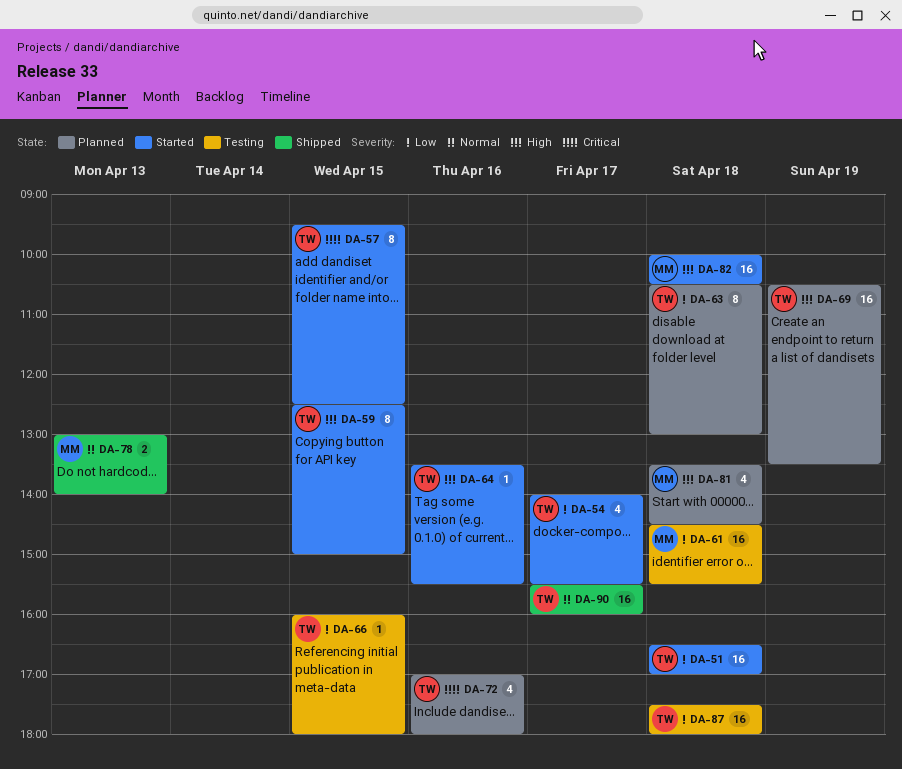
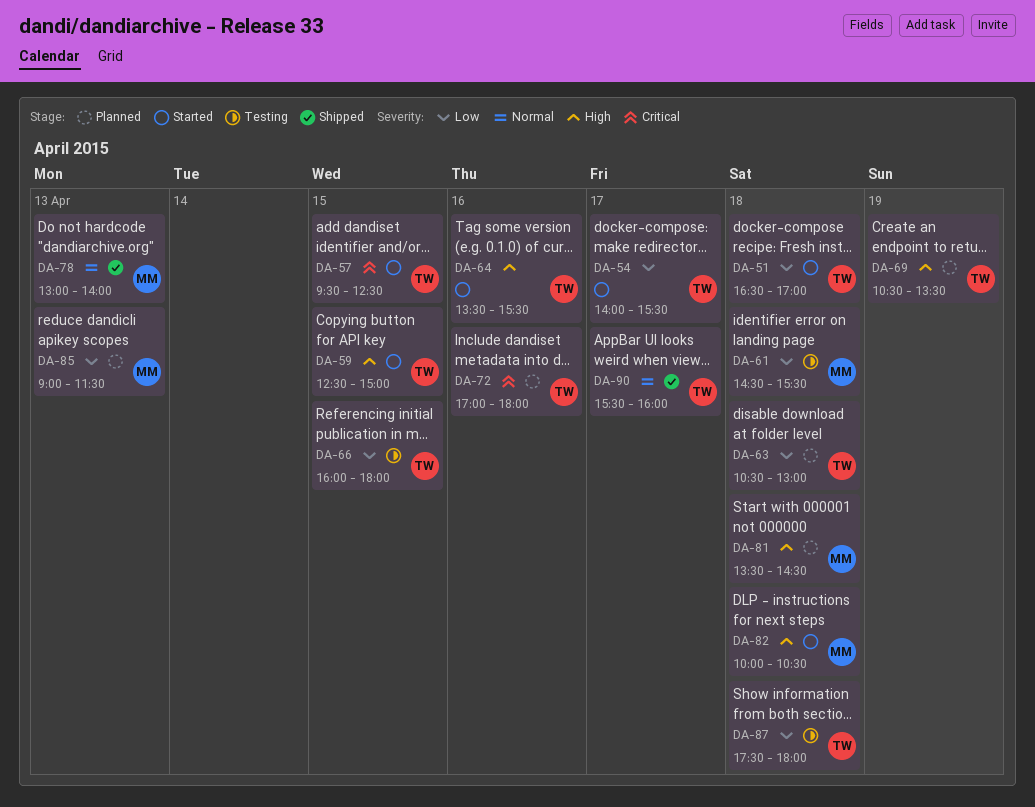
DA-85: none -> present

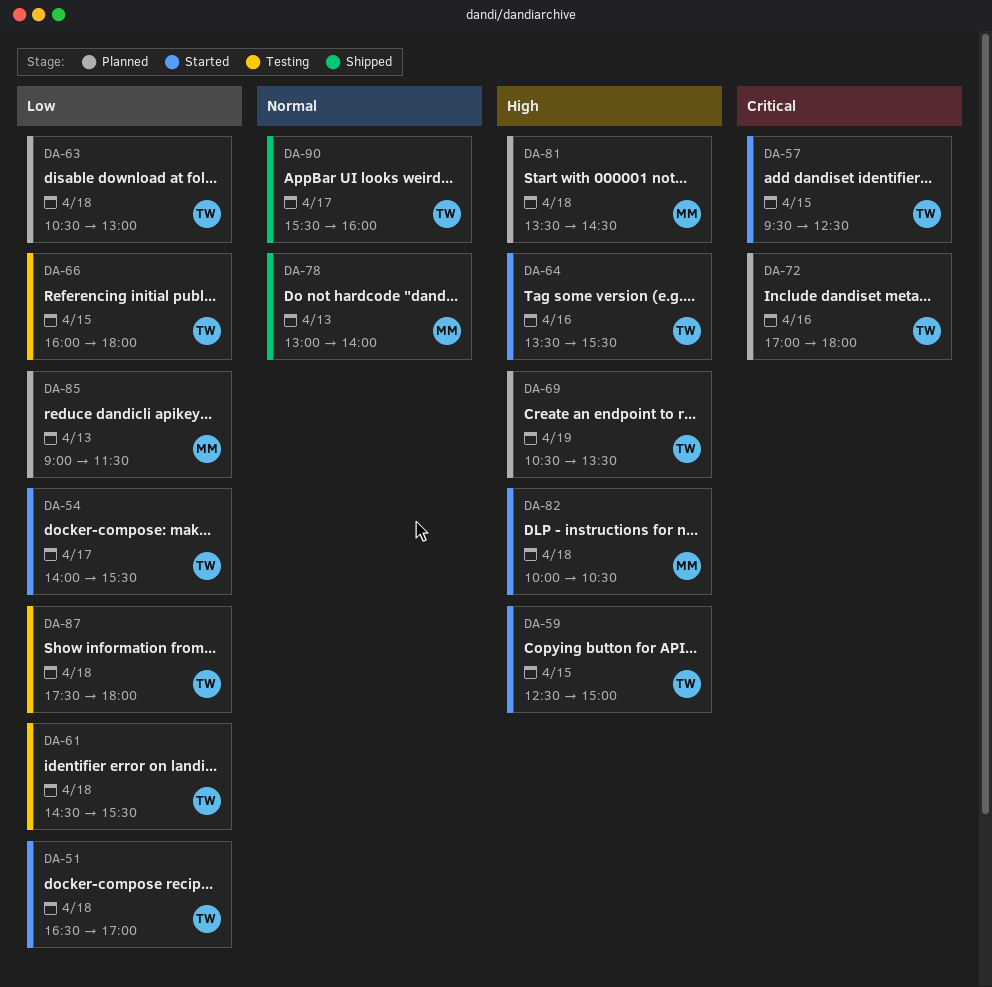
DA-61, owner: MM -> TW

